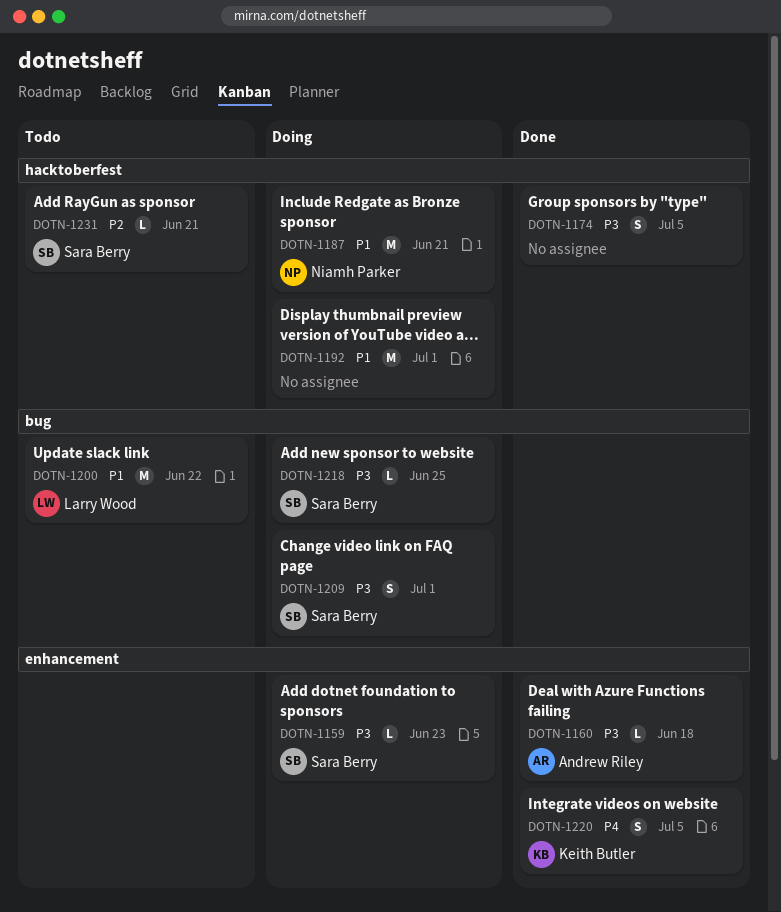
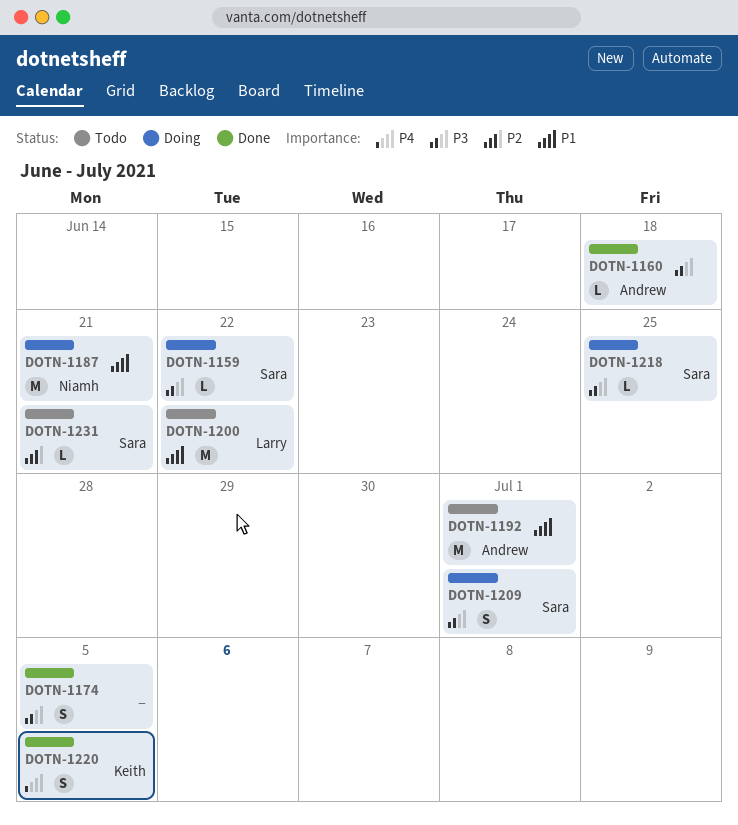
DOTN-1159, due: Jun 23 -> Jun 22
DOTN-1192, status: Doing -> Todo
DOTN-1192, owner: none -> Andrew Riley

